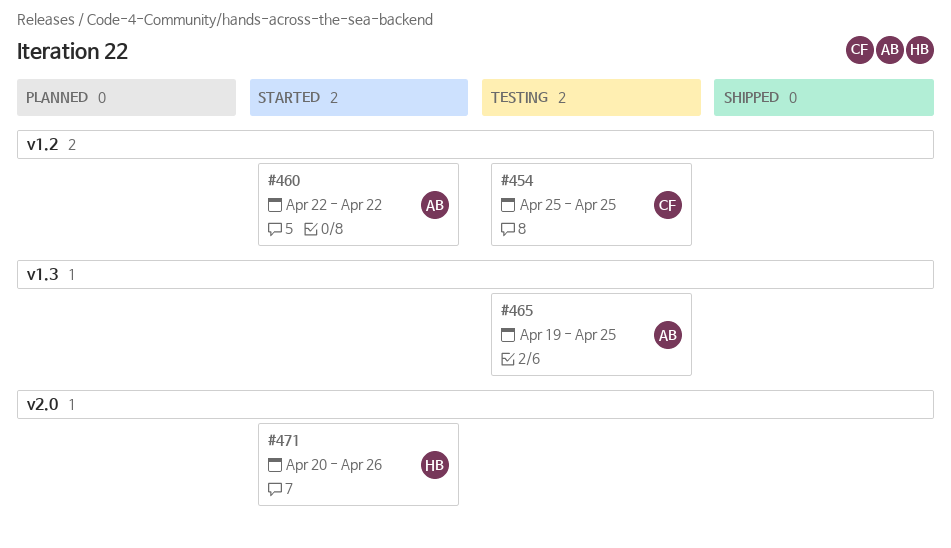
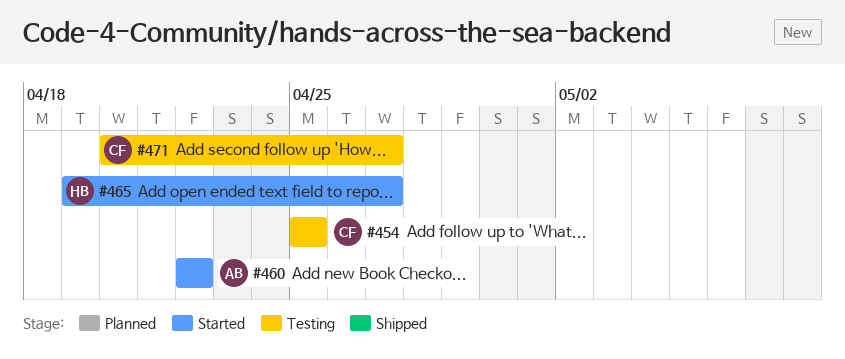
#465, status: Testing -> Started
#465, owner: AB -> HB
#465, due: Apr 25 -> Apr 27
#471, status: Started -> Testing
#471, owner: HB -> CF
#471, due: Apr 26 -> Apr 27

